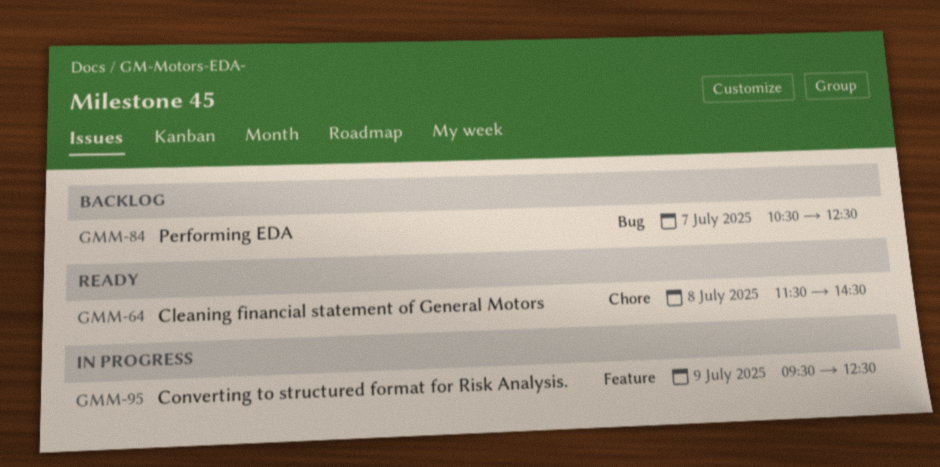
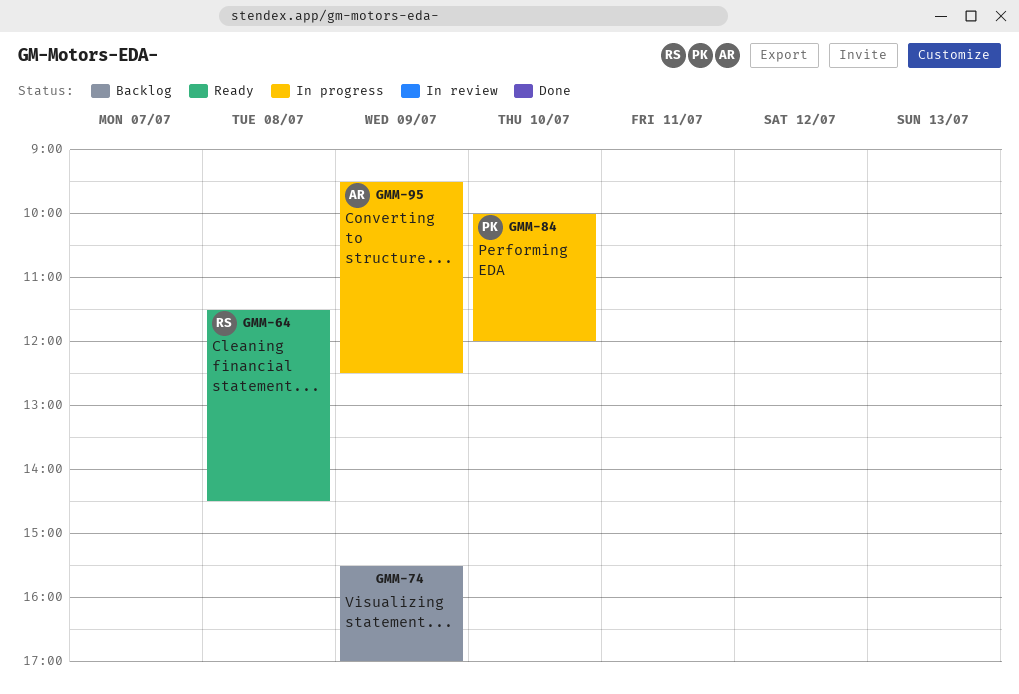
GMM-74: none -> present
GMM-84, status: Backlog -> In progress
GMM-84, day: Jul 7 -> Jul 10
GMM-84, begins: 10:30 -> 10:00
GMM-84, ends: 12:30 -> 12:00

